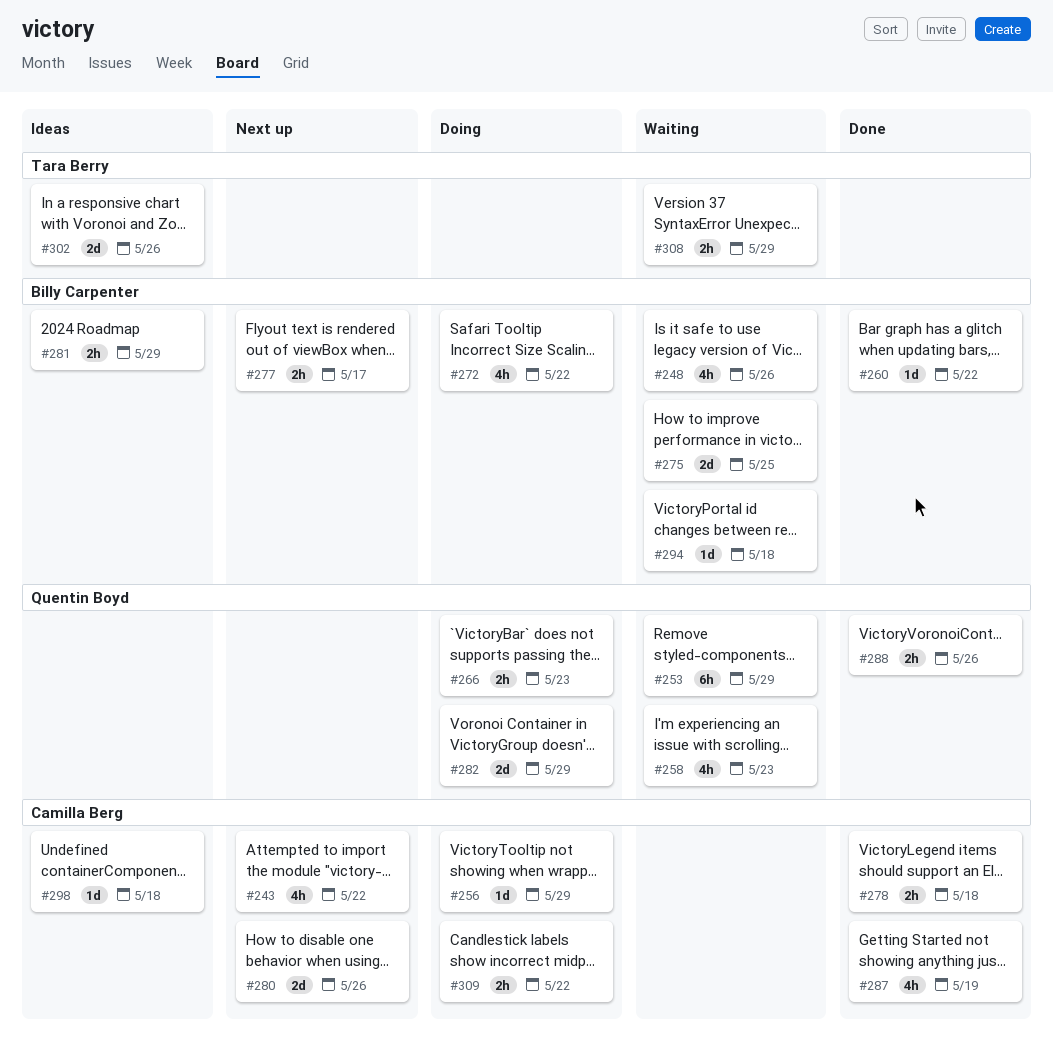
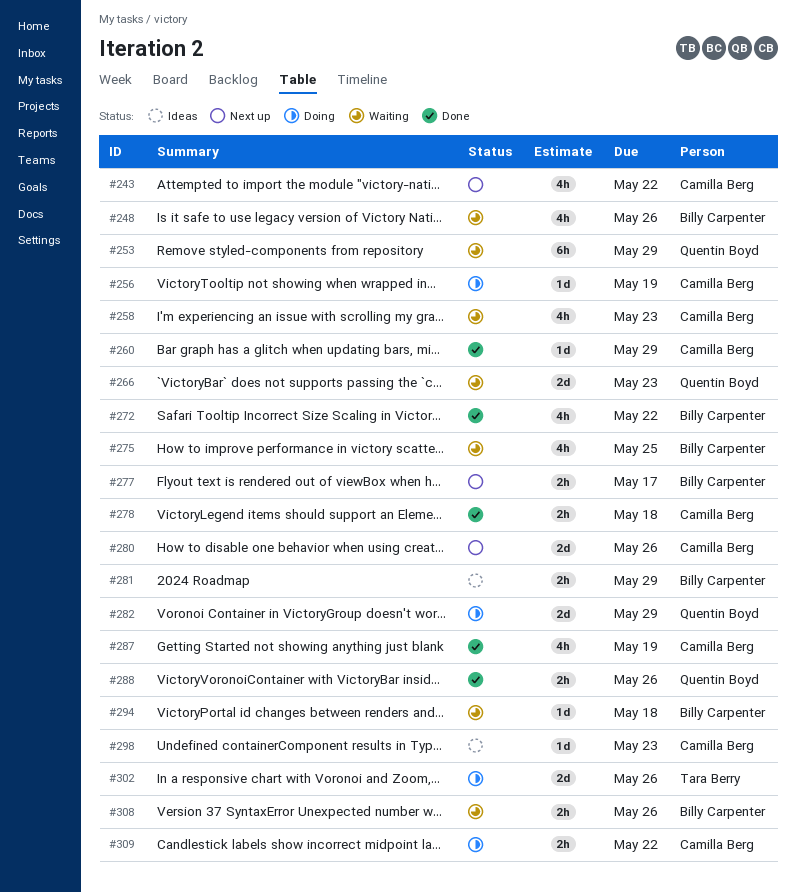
#256, due: May 29 -> May 19
#258, owner: Quentin Boyd -> Camilla Berg
#260, owner: Billy Carpenter -> Camilla Berg
#260, due: May 22 -> May 29
#266, status: Doing -> Waiting
#266, estimate: 2h -> 2d
#272, status: Doing -> Done
#275, estimate: 2d -> 4h
#298, due: May 18 -> May 23
#302, status: Ideas -> Doing
#308, owner: Tara Berry -> Billy Carpenter
#308, due: May 29 -> May 26

